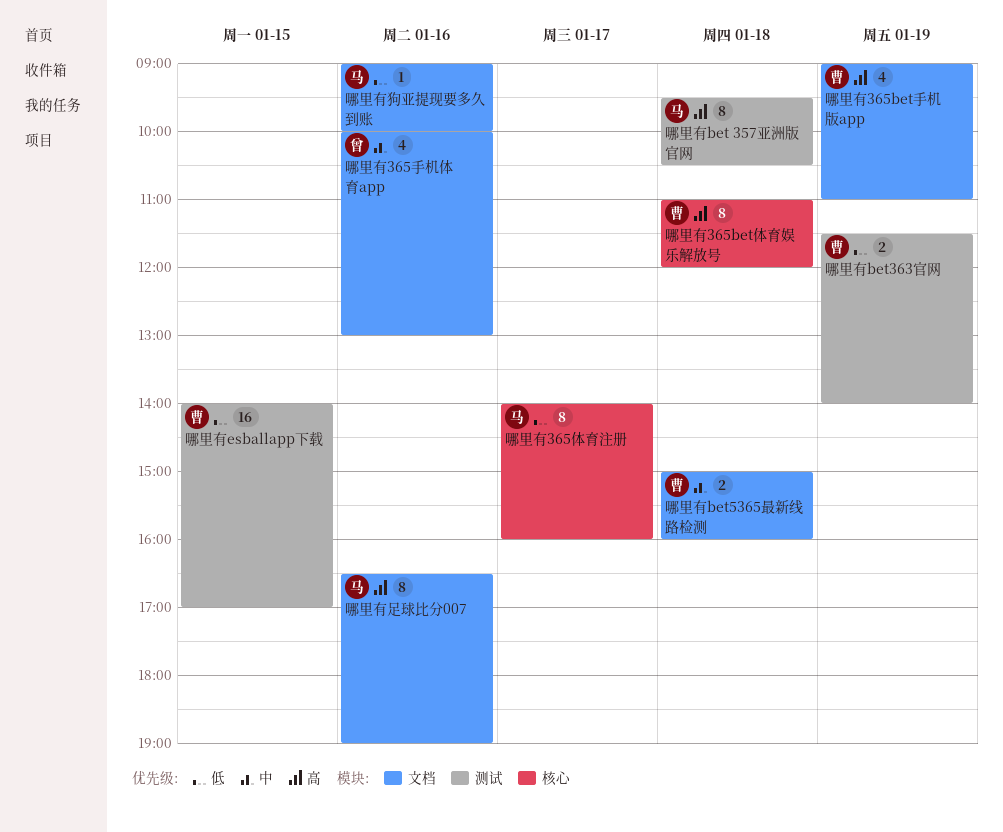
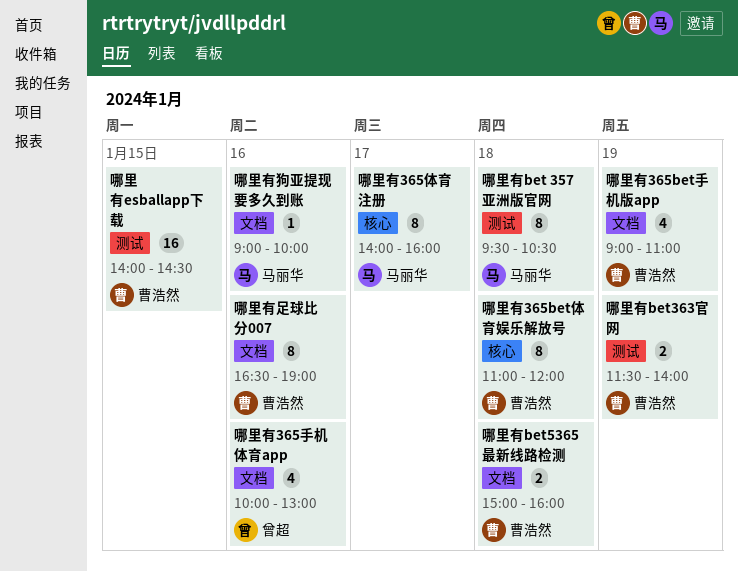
哪里有esballapp下载, ends: 17:00 -> 14:30
哪里有足球比分007, owner: 马丽华 -> 曹浩然

